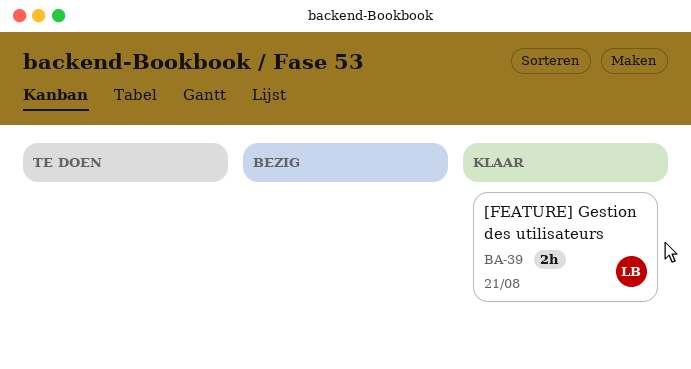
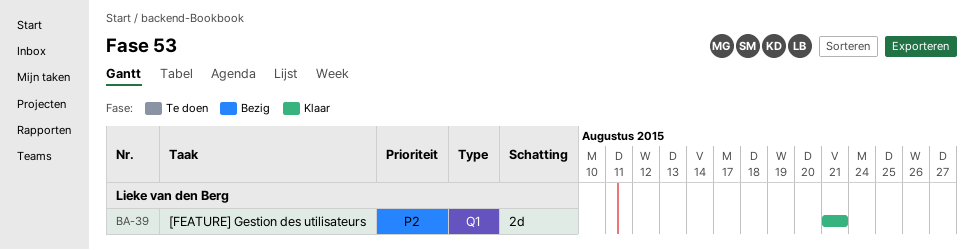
BA-39, estimate: 2h -> 2d

